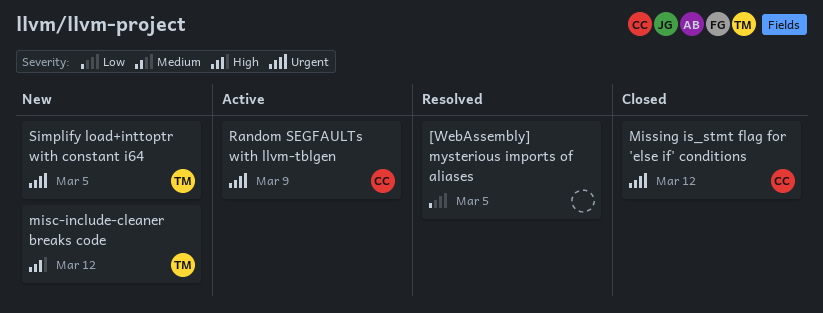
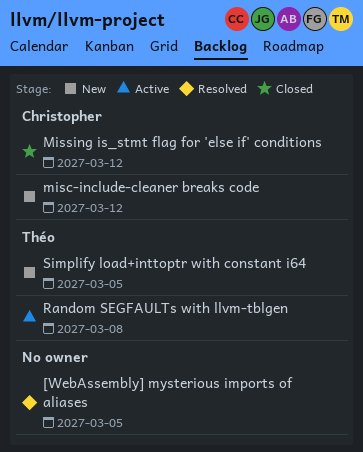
misc-include-cleaner breaks code, owner: Théo -> Christopher
Random SEGFAULTs with llvm-tblgen, owner: Christopher -> Théo
Random SEGFAULTs with llvm-tblgen, due: Mar 9 -> Mar 8

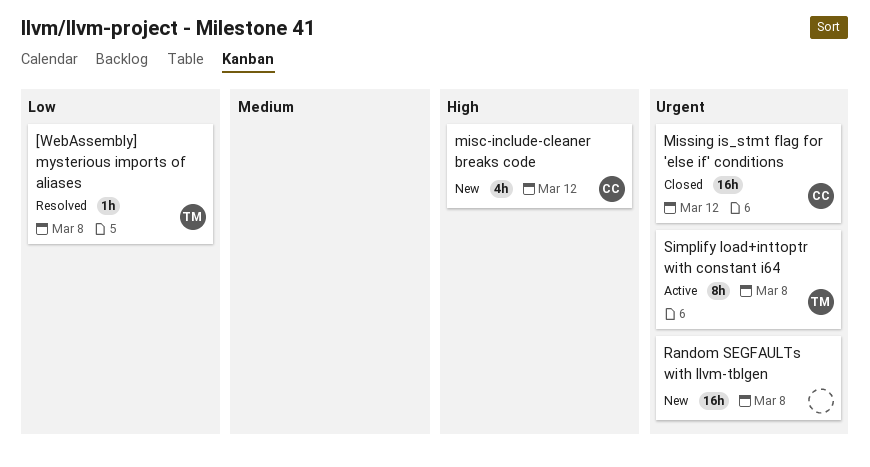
[WebAssembly] mysterious imports of aliases, owner: none -> Théo
[WebAssembly] mysterious imports of aliases, due: Mar 5 -> Mar 8
Random SEGFAULTs with llvm-tblgen, status: Active -> New
Random SEGFAULTs with llvm-tblgen, owner: Théo -> none
Simplify load+inttoptr with constant i64, status: New -> Active
Simplify load+inttoptr with constant i64, due: Mar 5 -> Mar 8

